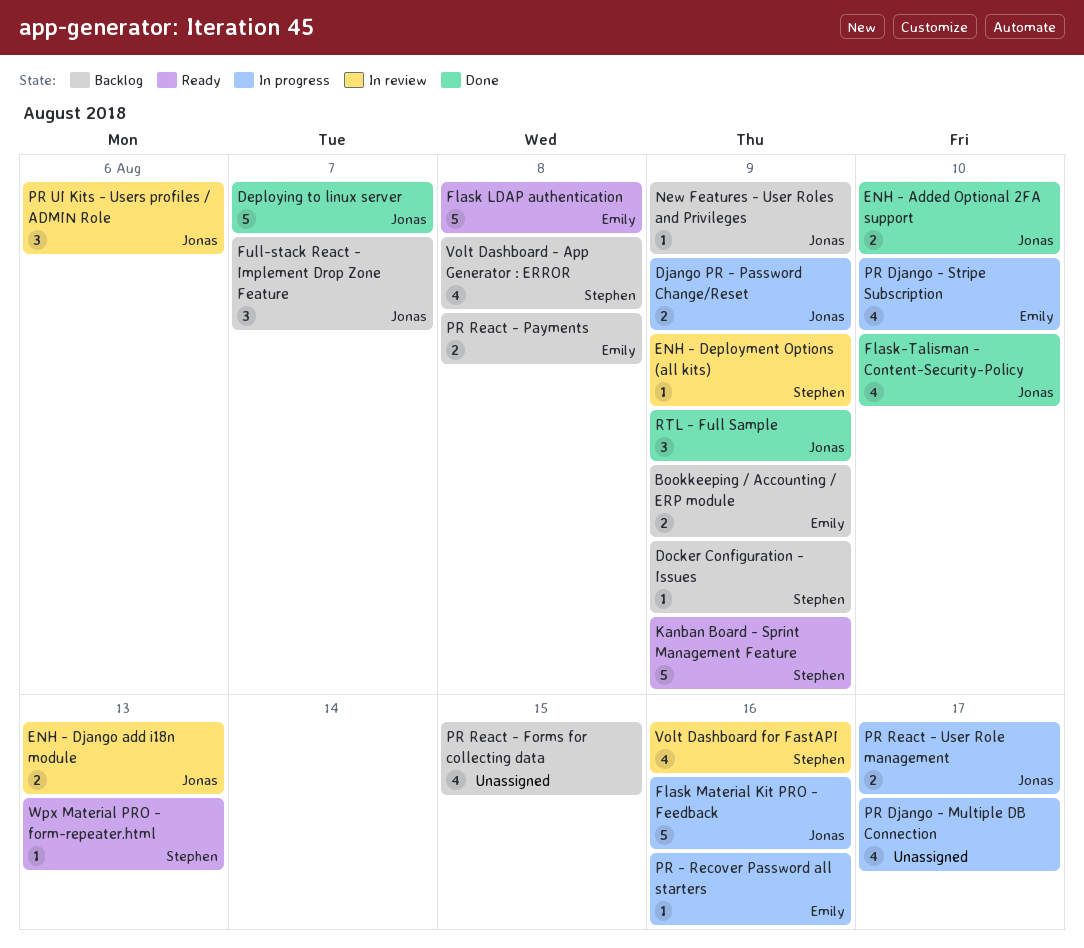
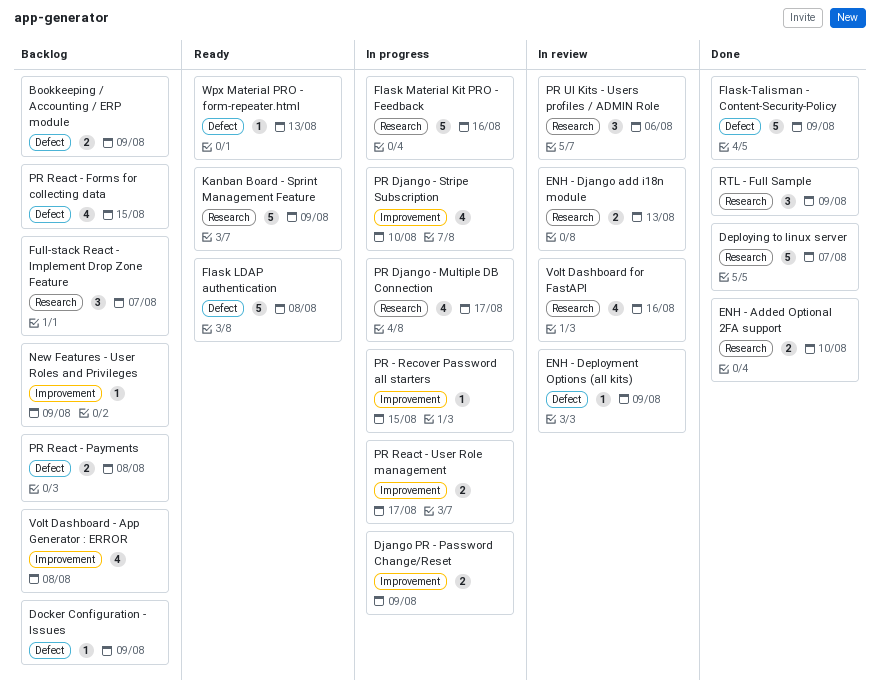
Flask-Talisman - Content-Security-Policy, estimate: 4 -> 5
Flask-Talisman - Content-Security-Policy, due: Aug 10 -> Aug 9
PR - Recover Password all starters, due: Aug 16 -> Aug 15

